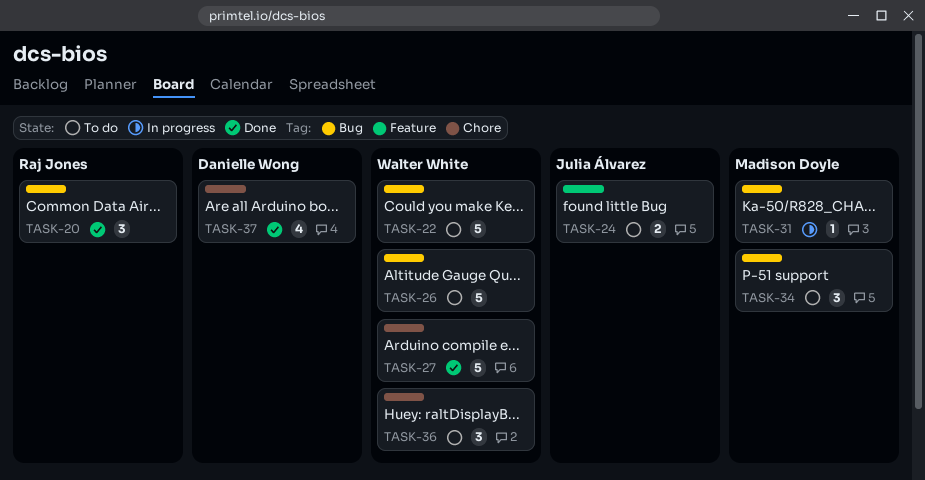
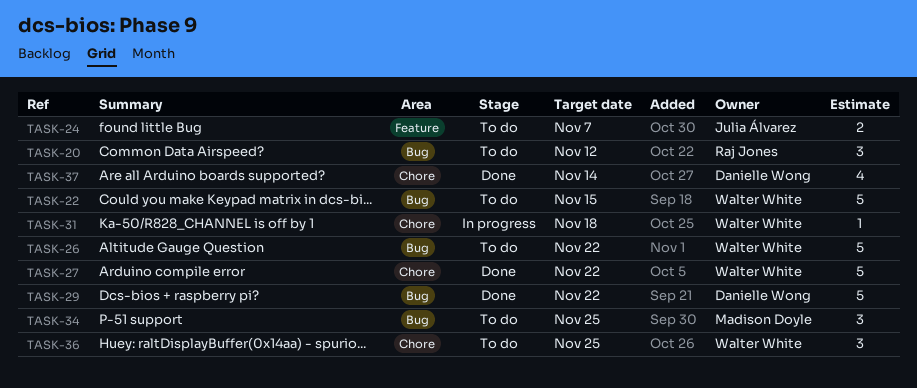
TASK-20, status: Done -> To do
TASK-29: none -> present
TASK-31, owner: Madison Doyle -> Walter White
TASK-31, label: Bug -> Chore

